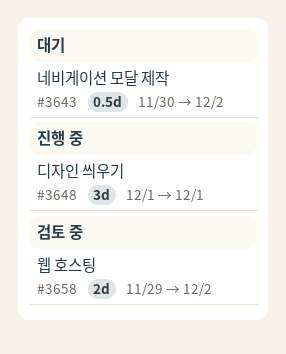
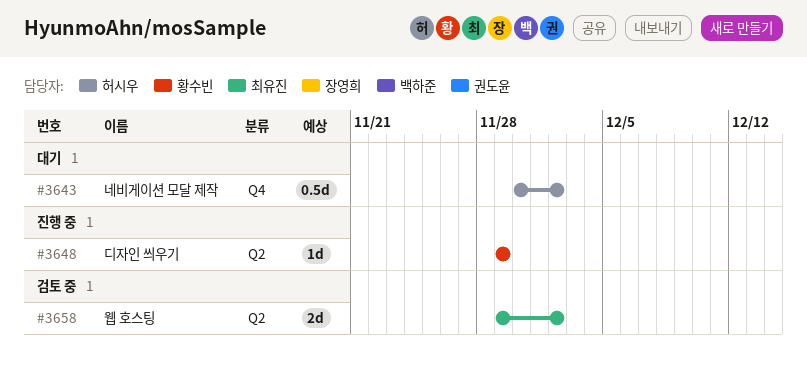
#3648, estimate: 3d -> 1d
#3648, start: Dec 1 -> Nov 29
#3648, due: Dec 1 -> Nov 29

